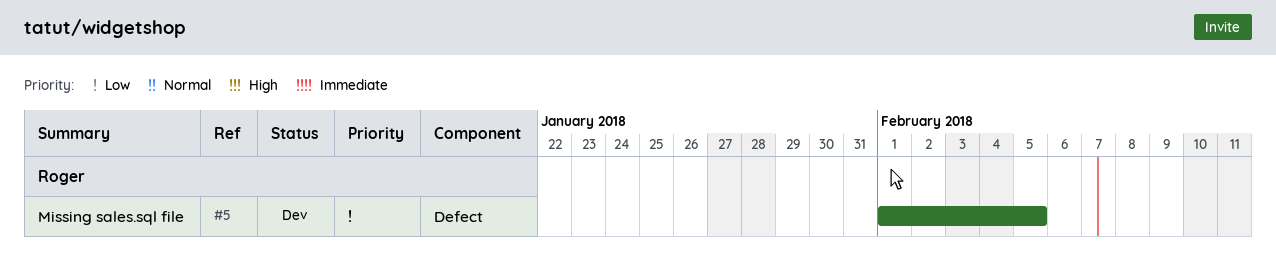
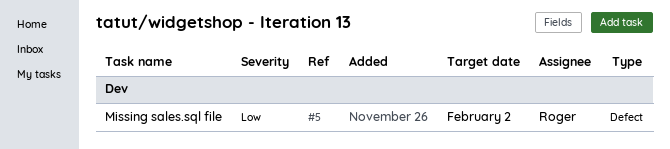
#5, due: Feb 5 -> Feb 2

